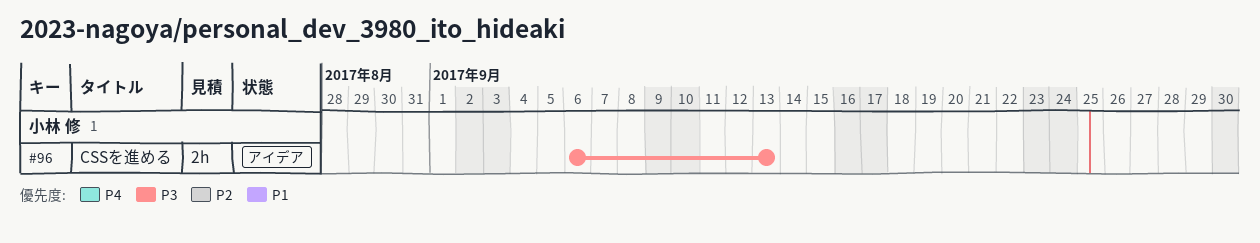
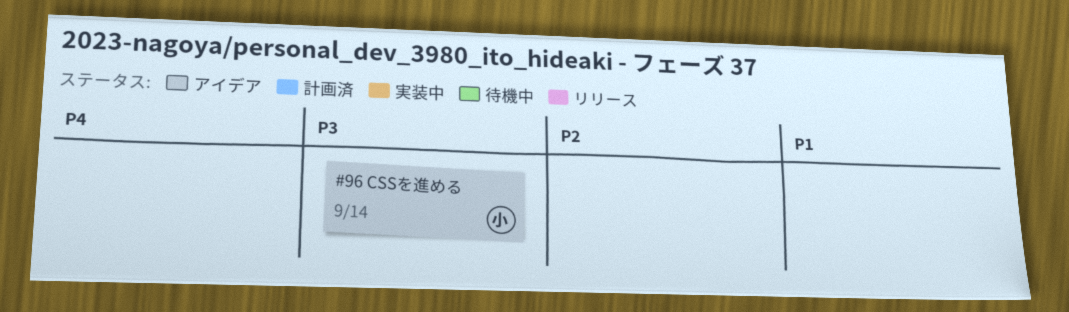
#96, due: Sep 13 -> Sep 14

